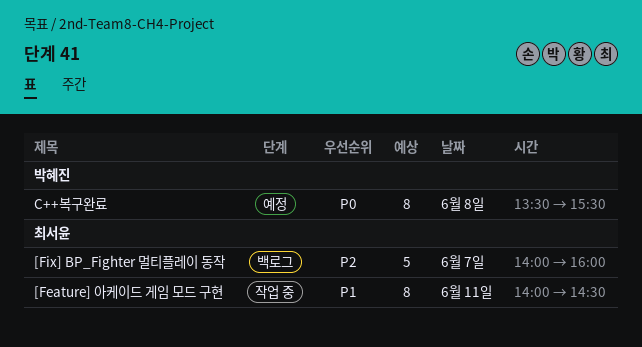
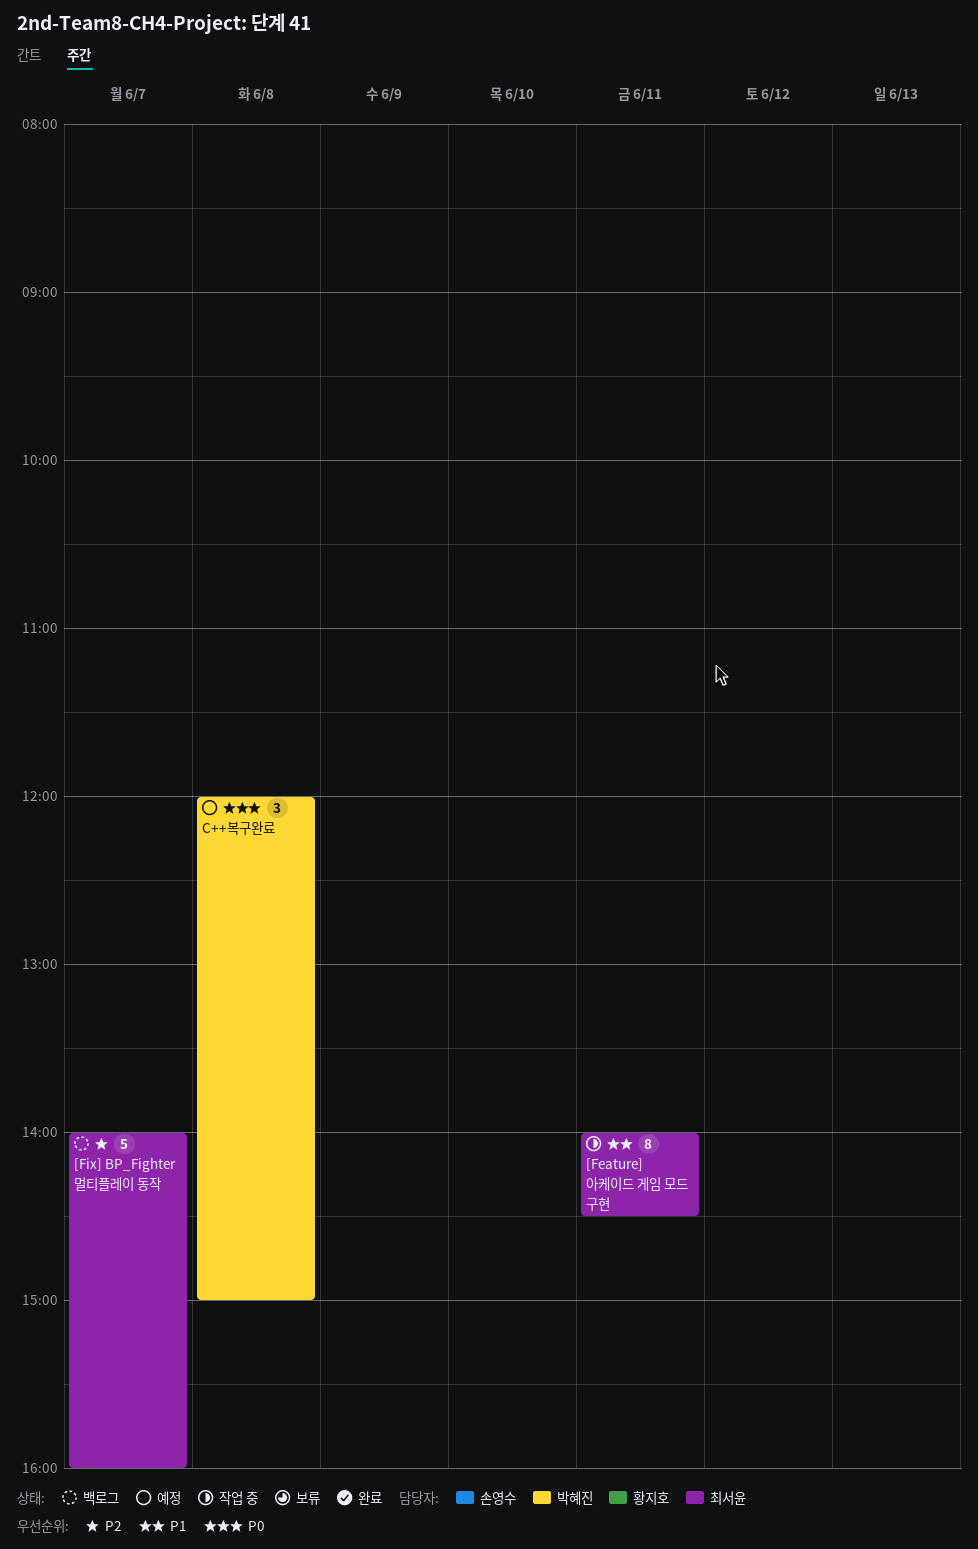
C++복구완료, estimate: 8 -> 3
C++복구완료, begins: 13:30 -> 12:00
C++복구완료, ends: 15:30 -> 15:00

